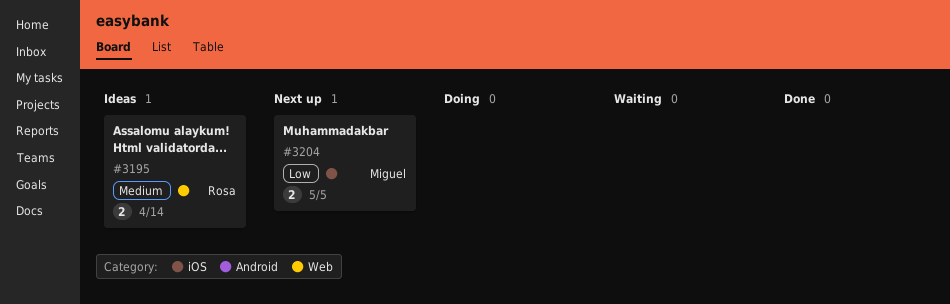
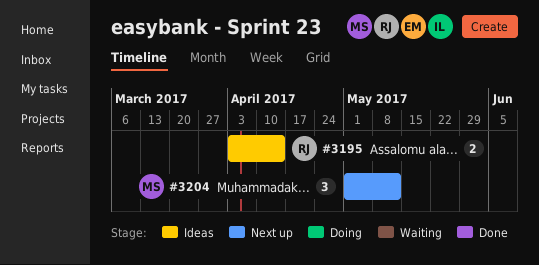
#3204, estimate: 2 -> 3
#3204, due: May 5 -> May 12

